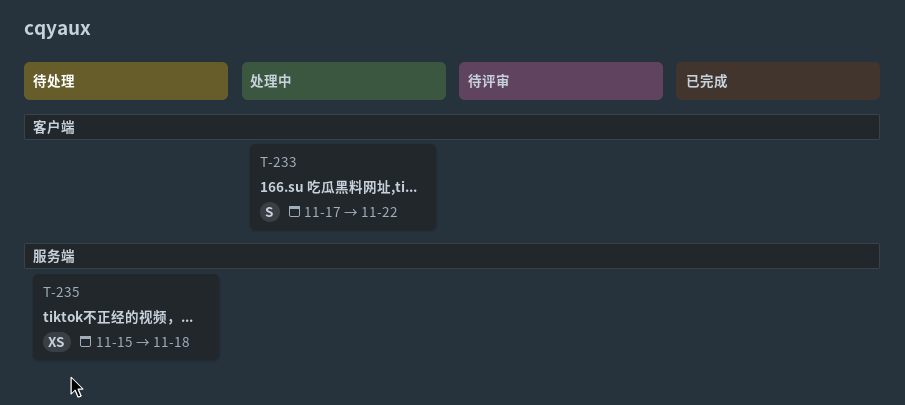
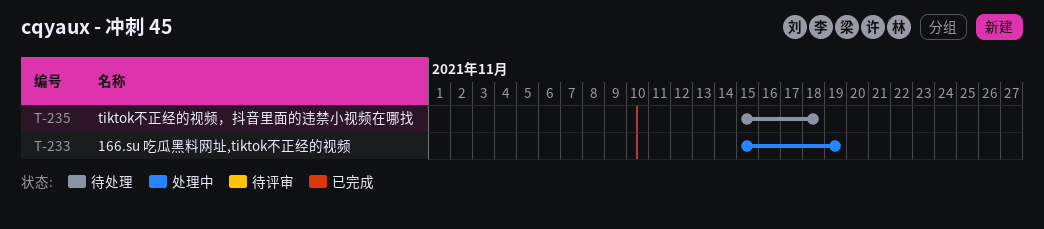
T-233, start: Nov 17 -> Nov 15
T-233, due: Nov 22 -> Nov 19

